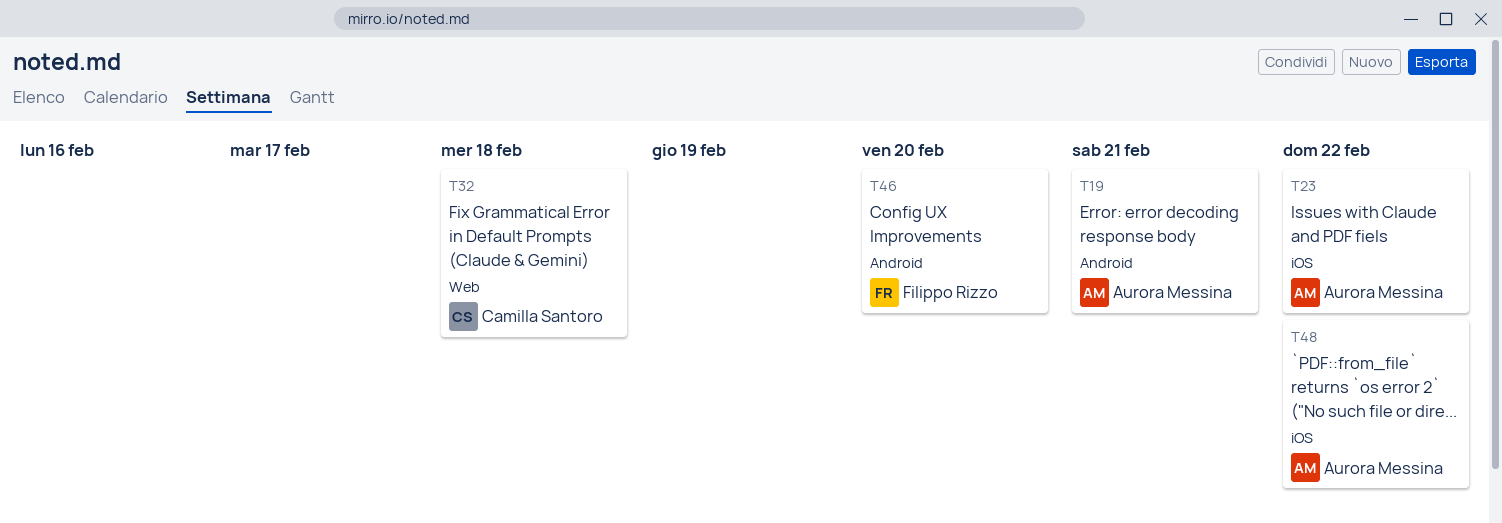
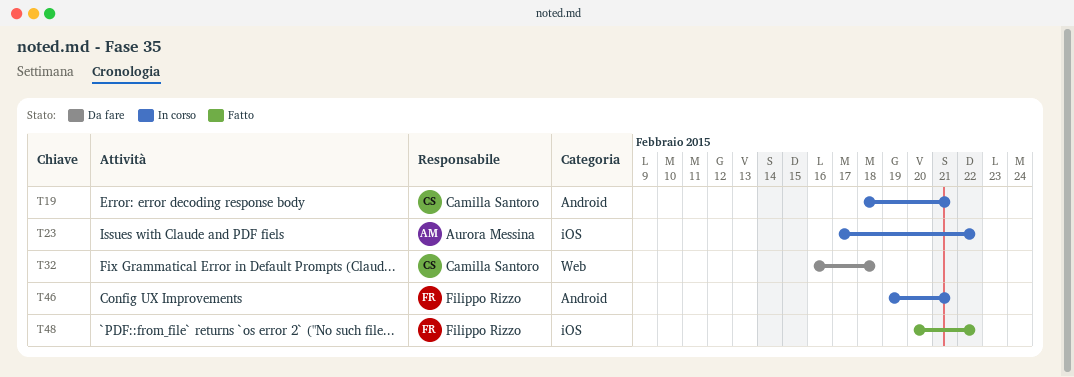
T19, owner: Aurora Messina -> Camilla Santoro
T46, due: Feb 20 -> Feb 21
T48, owner: Aurora Messina -> Filippo Rizzo

